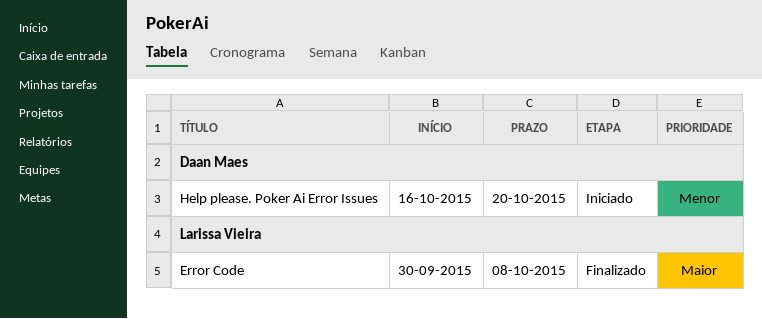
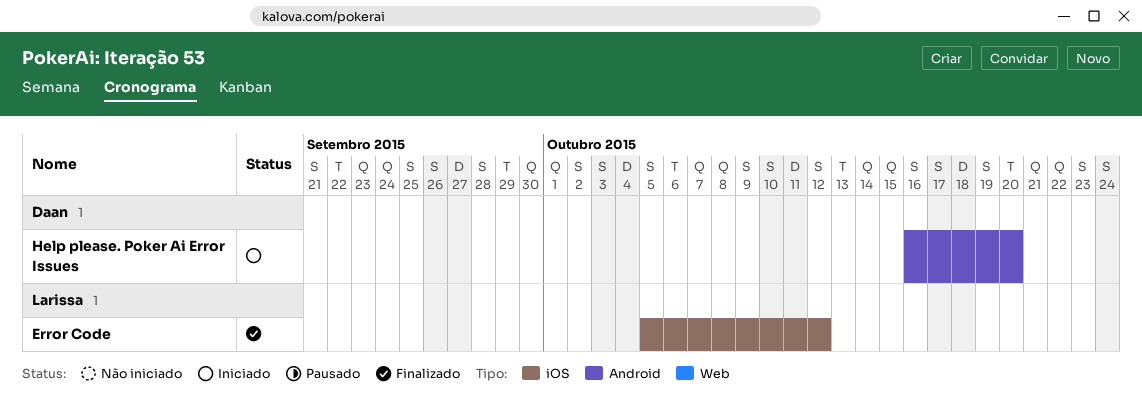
Error Code, start: Sep 30 -> Oct 5
Error Code, due: Oct 8 -> Oct 12

